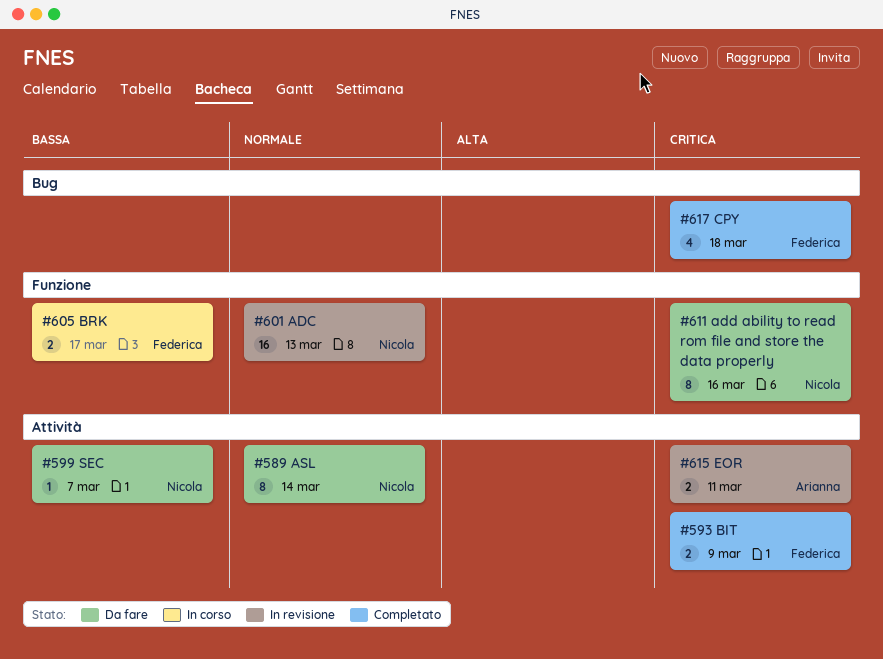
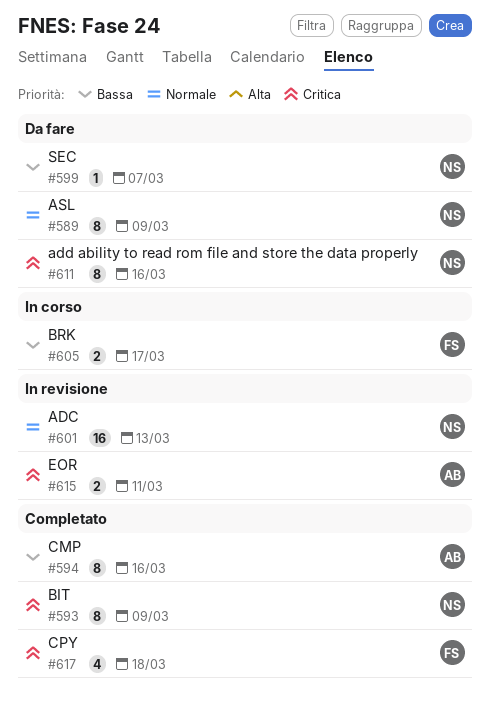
#589, due: Mar 14 -> Mar 9
#593, owner: Federica -> Nicola
#593, estimate: 2 -> 8
#594: none -> present

